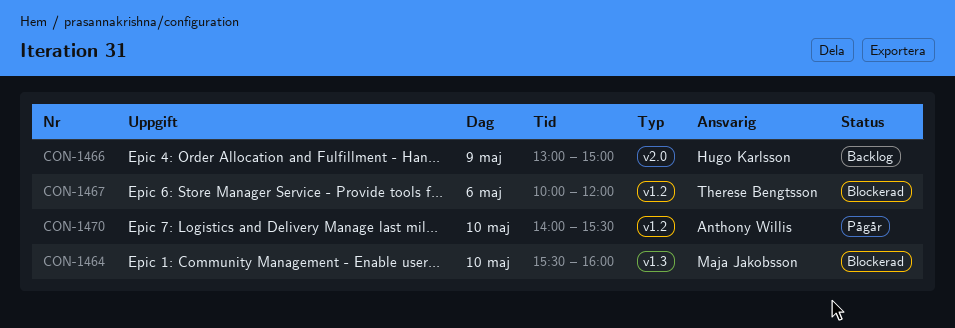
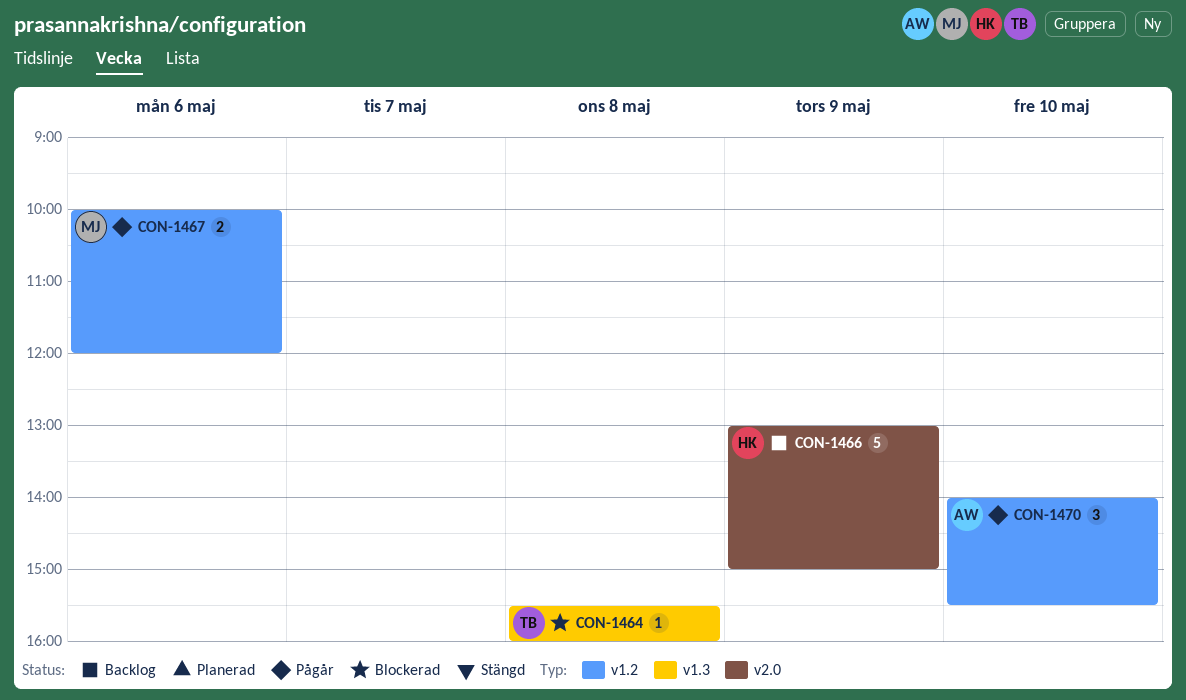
CON-1464, owner: Maja Jakobsson -> Therese Bengtsson
CON-1464, day: May 10 -> May 8
CON-1467, status: Blockerad -> Pågår
CON-1467, owner: Therese Bengtsson -> Maja Jakobsson

